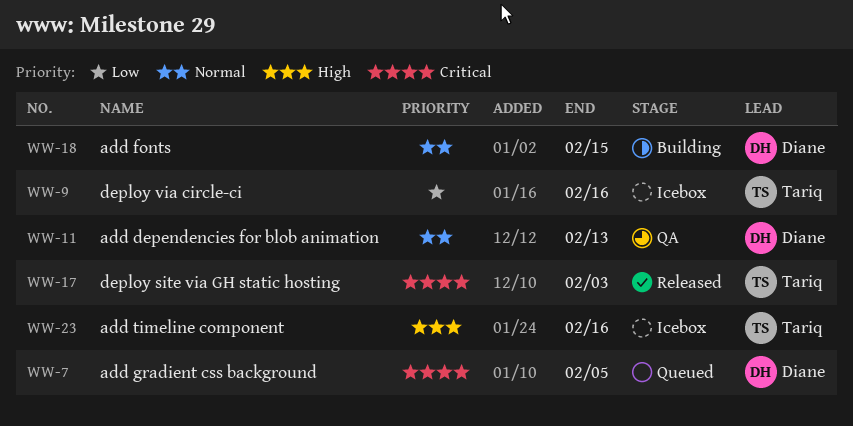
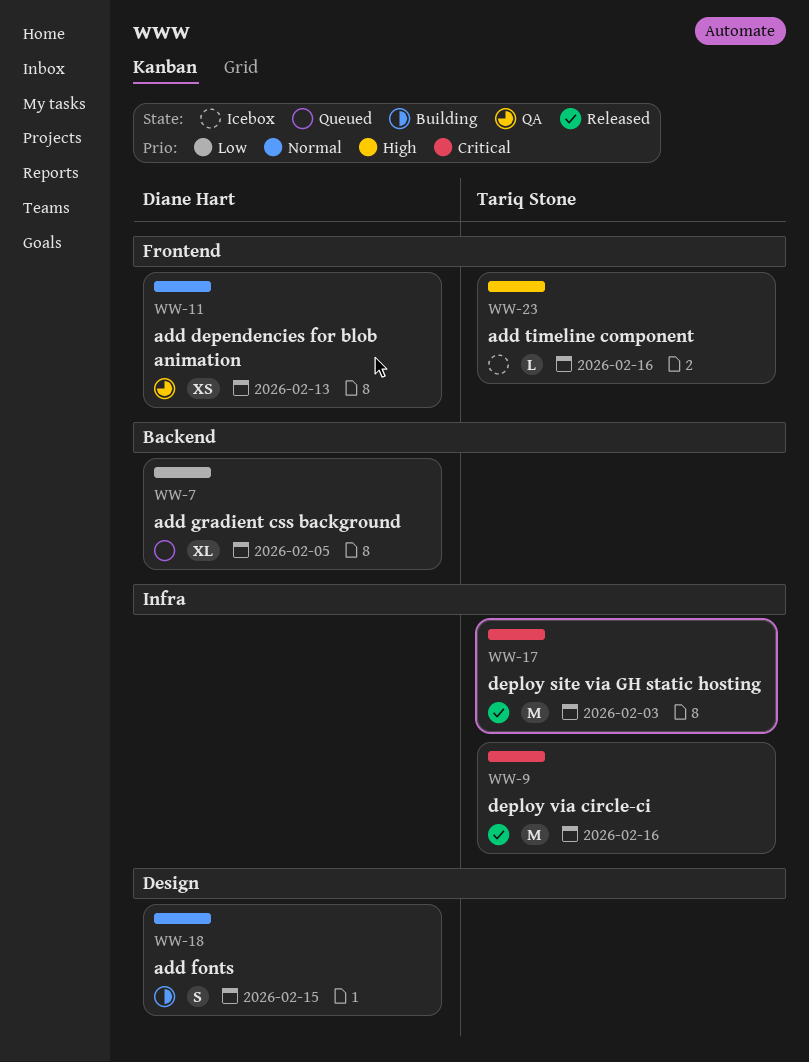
WW-7, priority: Critical -> Low
WW-9, status: Icebox -> Released
WW-9, priority: Low -> Critical

